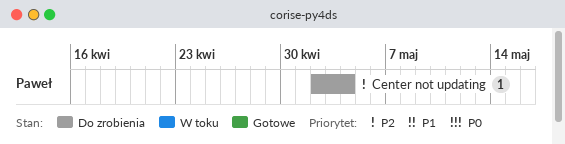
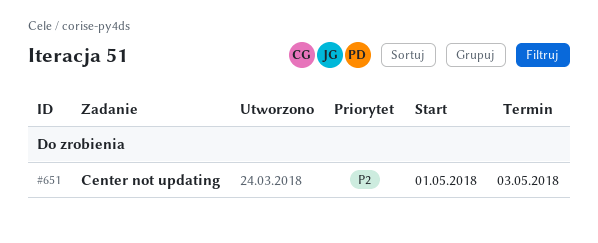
Center not updating, start: May 2 -> May 1
Center not updating, due: May 4 -> May 3

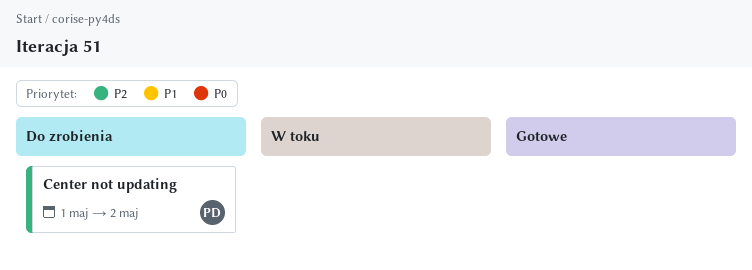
Center not updating, due: May 3 -> May 2

